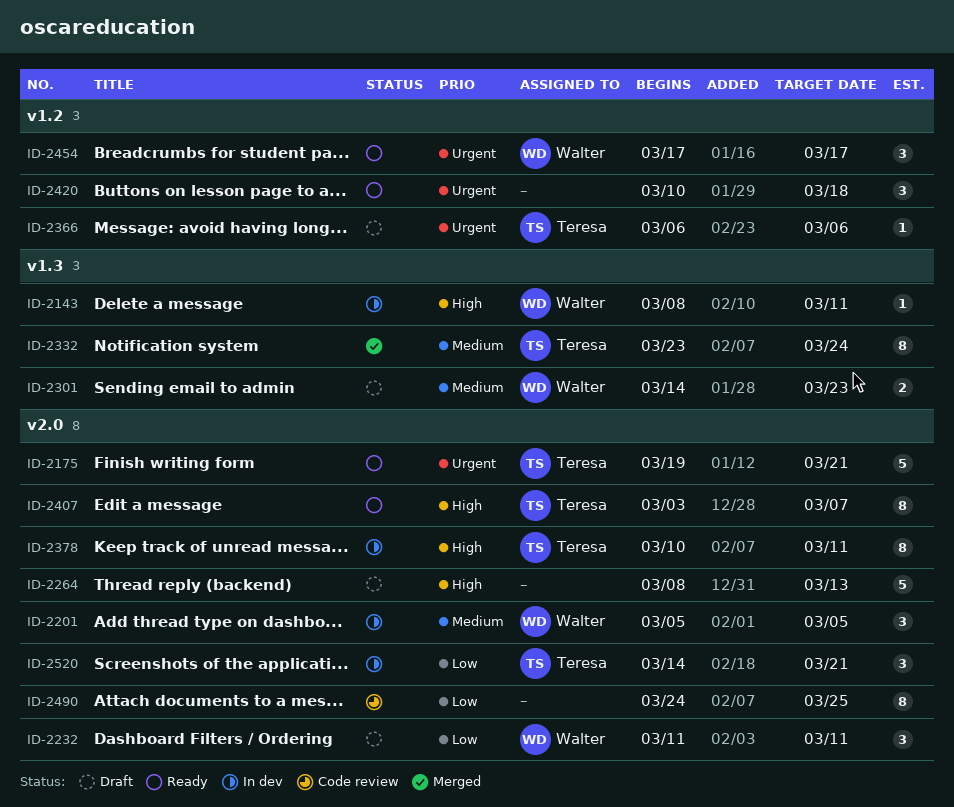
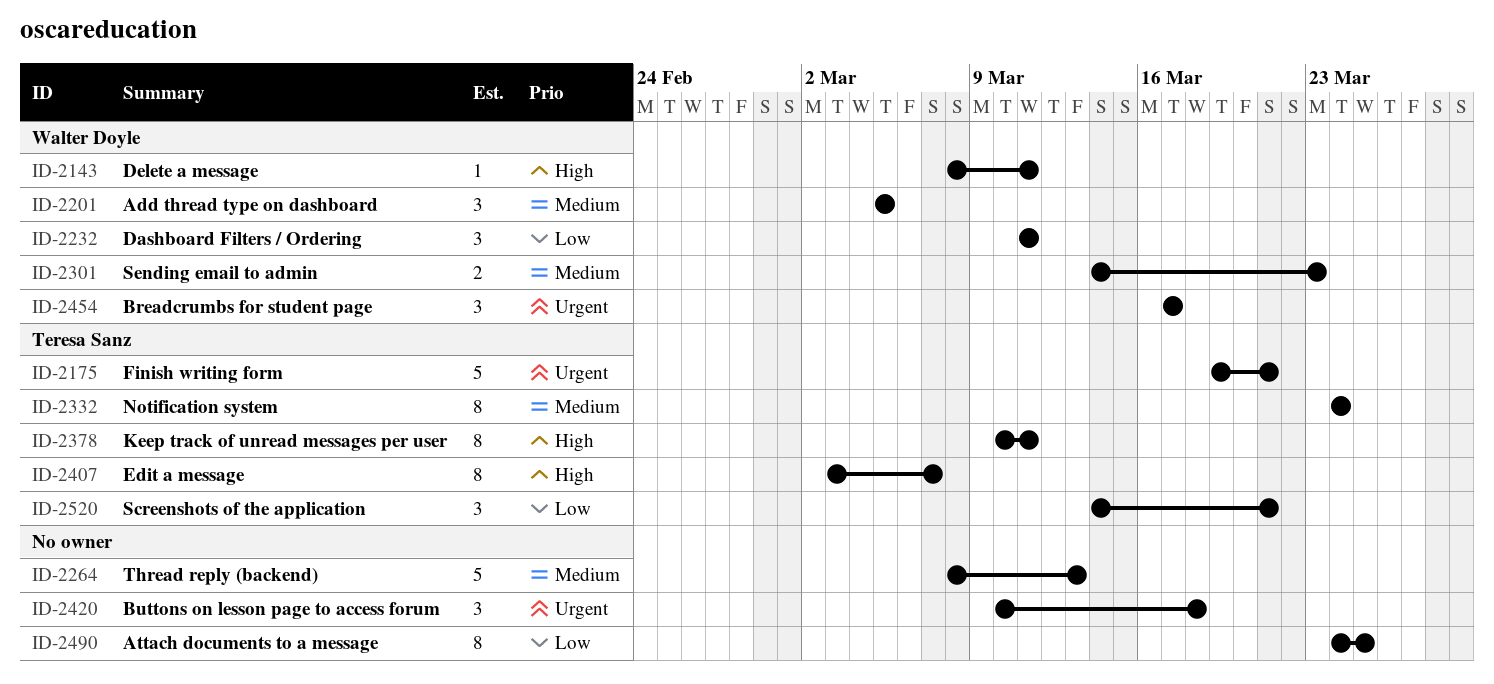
ID-2264, priority: High -> Medium
ID-2332, start: Mar 23 -> Mar 24
ID-2366: present -> none

